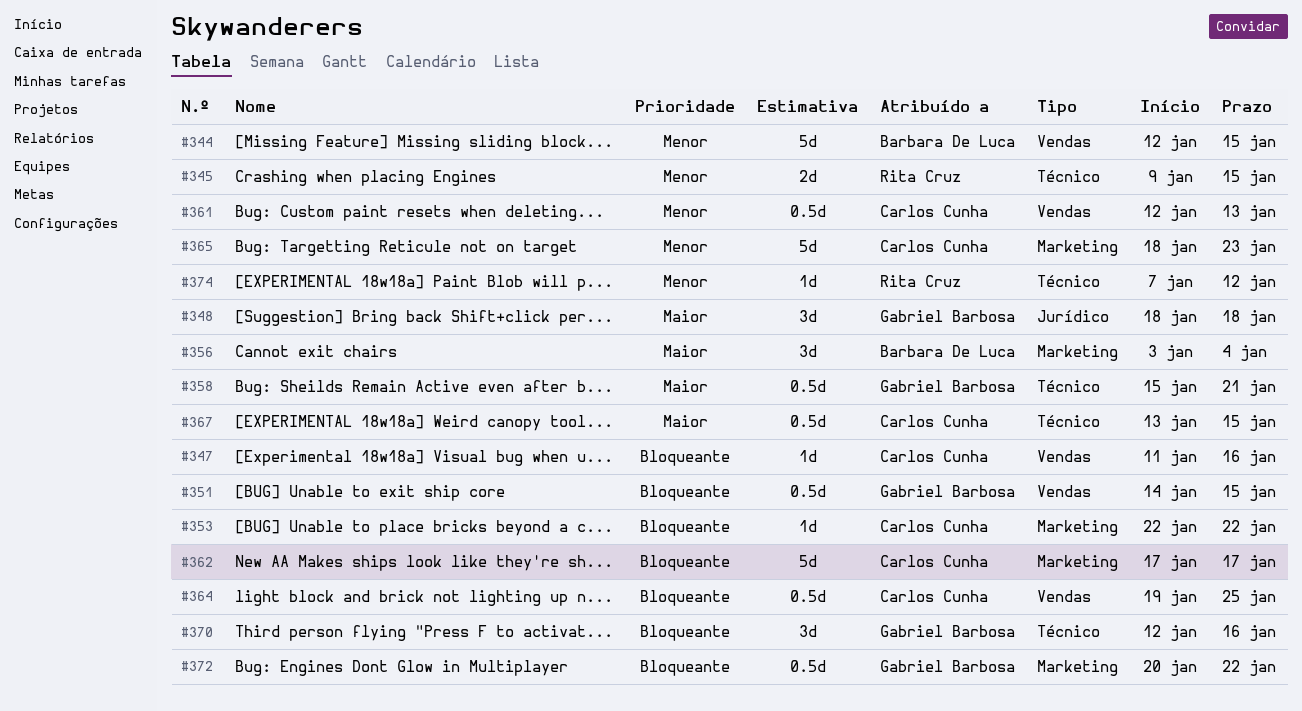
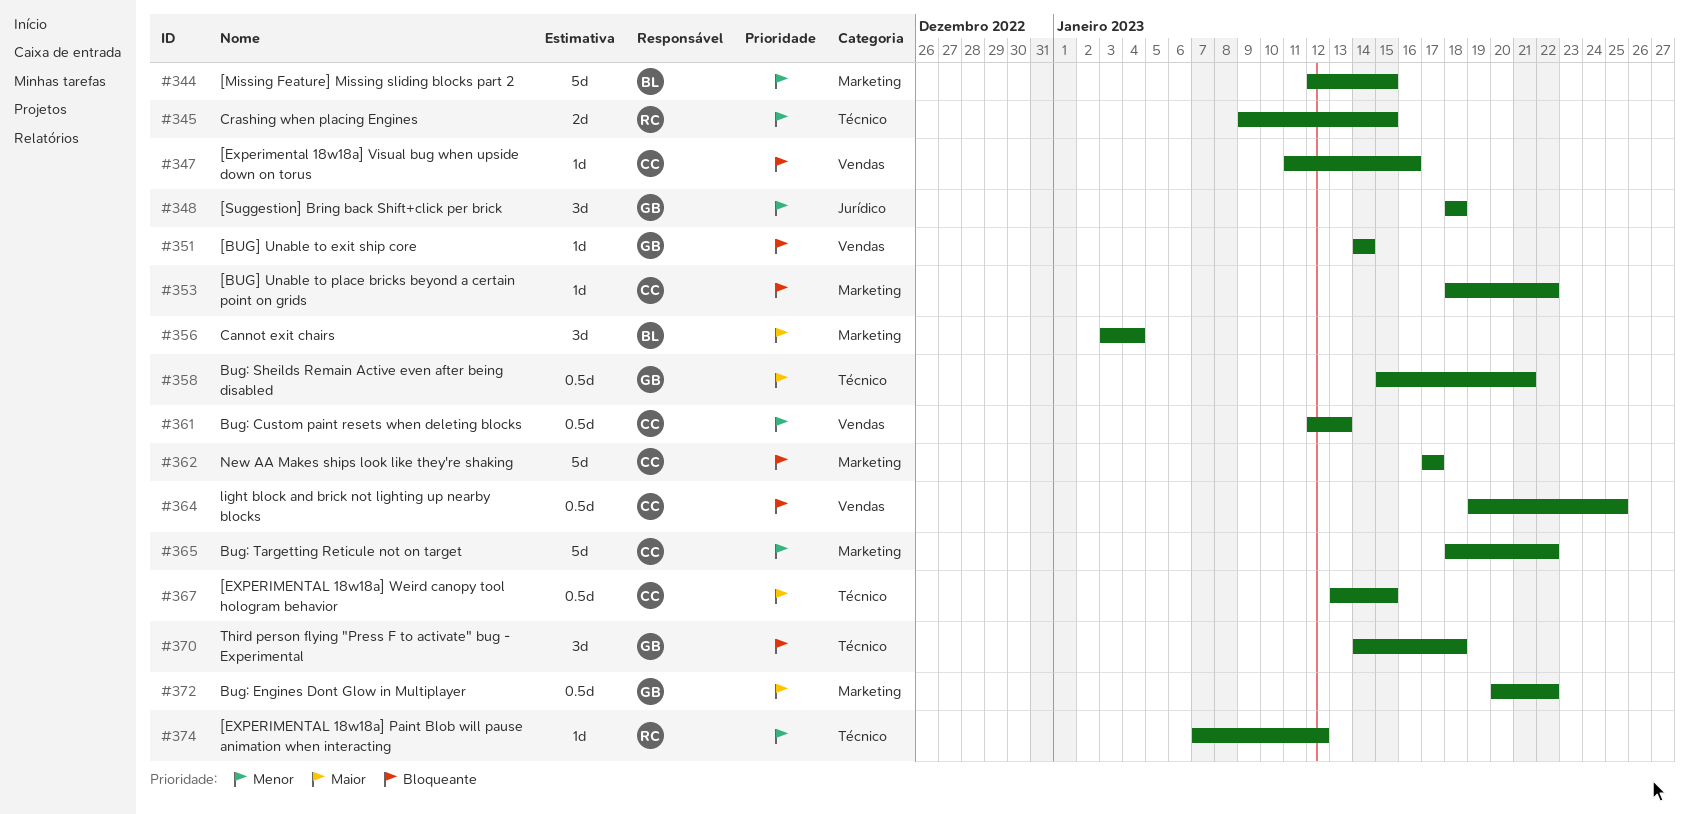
#344, label: Vendas -> Marketing
#348, priority: Maior -> Menor
#351, estimate: 0.5d -> 1d
#351, due: Jan 15 -> Jan 14
#353, start: Jan 22 -> Jan 18
#365, due: Jan 23 -> Jan 22
#370, start: Jan 12 -> Jan 14
#370, due: Jan 16 -> Jan 18
#372, priority: Bloqueante -> Maior

